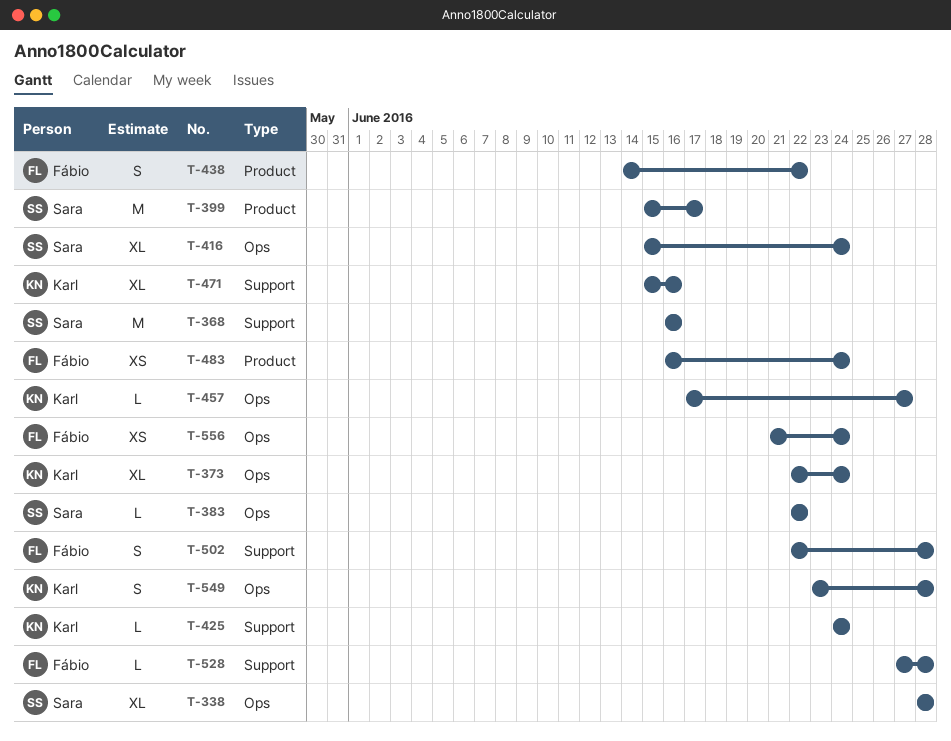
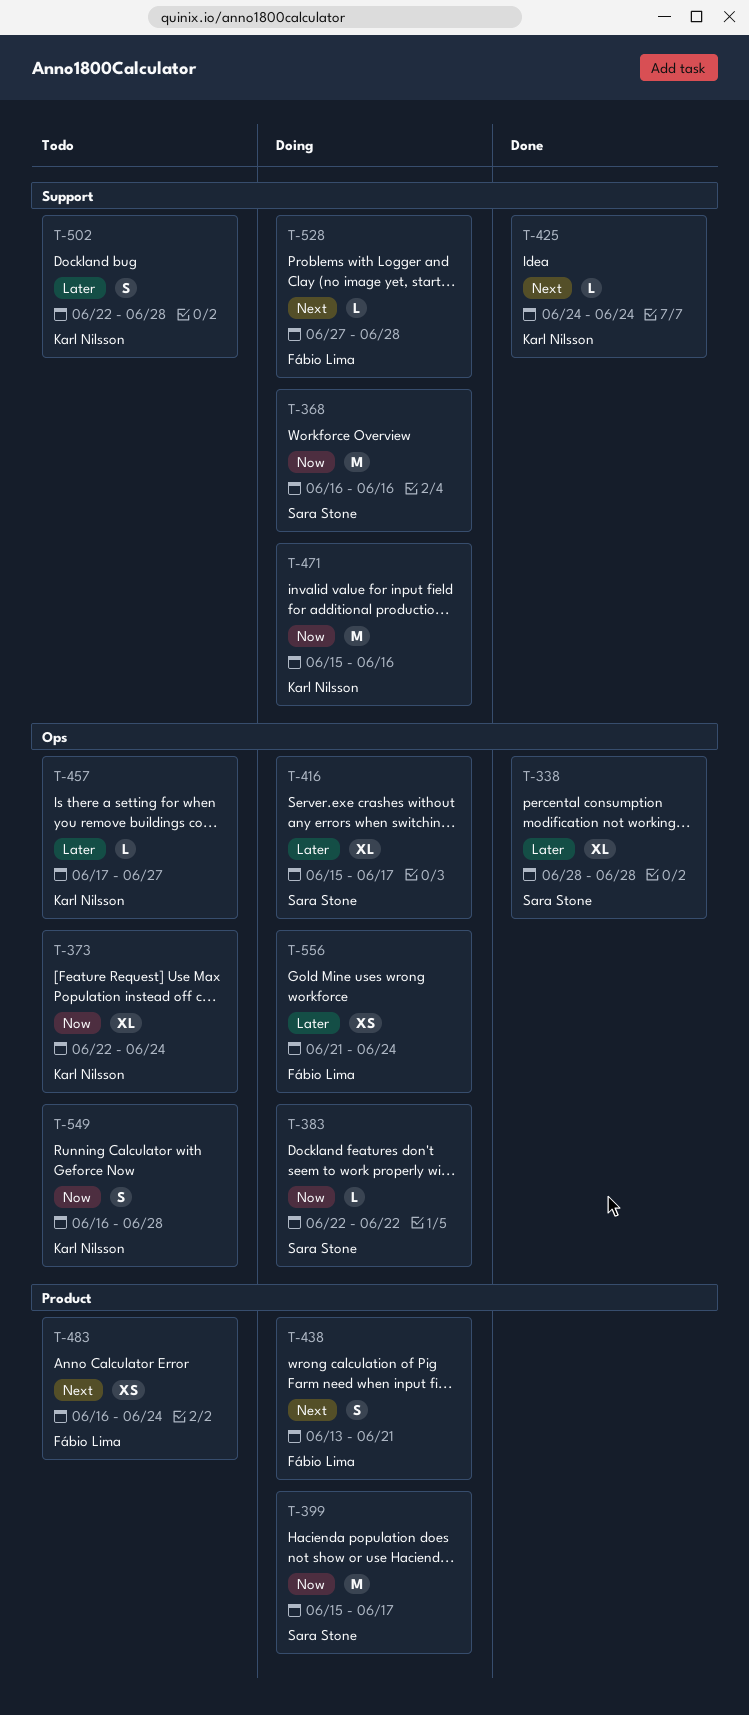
T-416, due: Jun 24 -> Jun 17
T-438, start: Jun 14 -> Jun 13
T-438, due: Jun 22 -> Jun 21
T-471, estimate: XL -> M
T-502, owner: Fábio Lima -> Karl Nilsson
T-549, start: Jun 23 -> Jun 16

